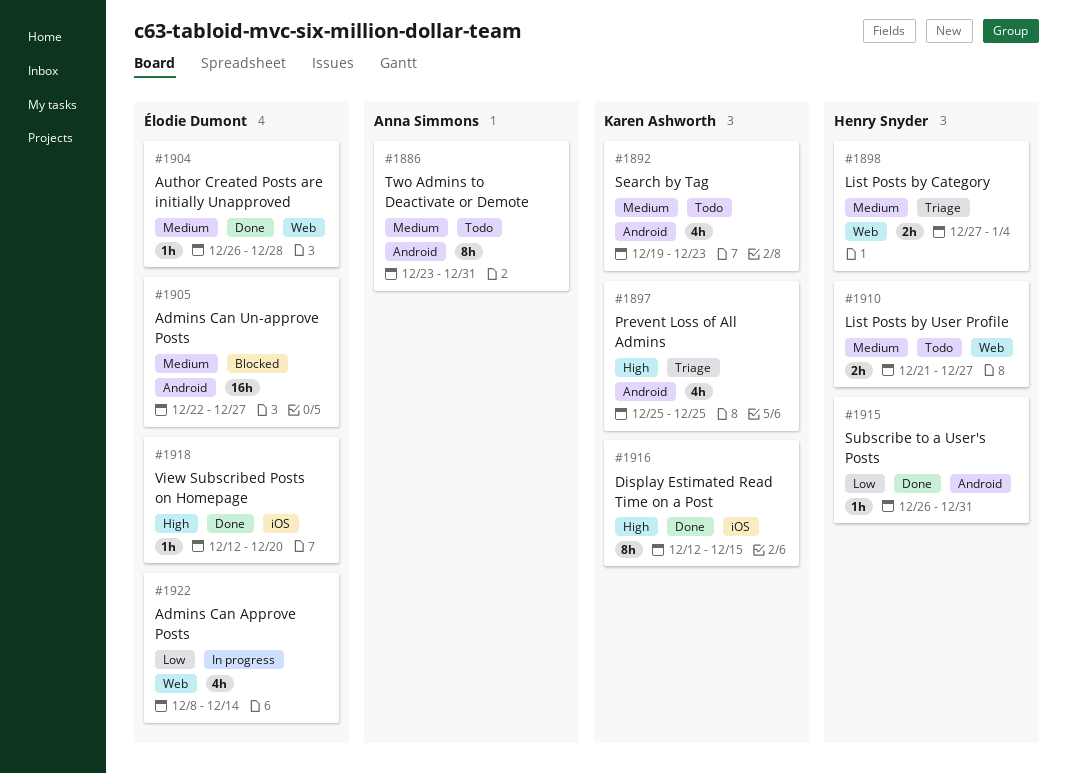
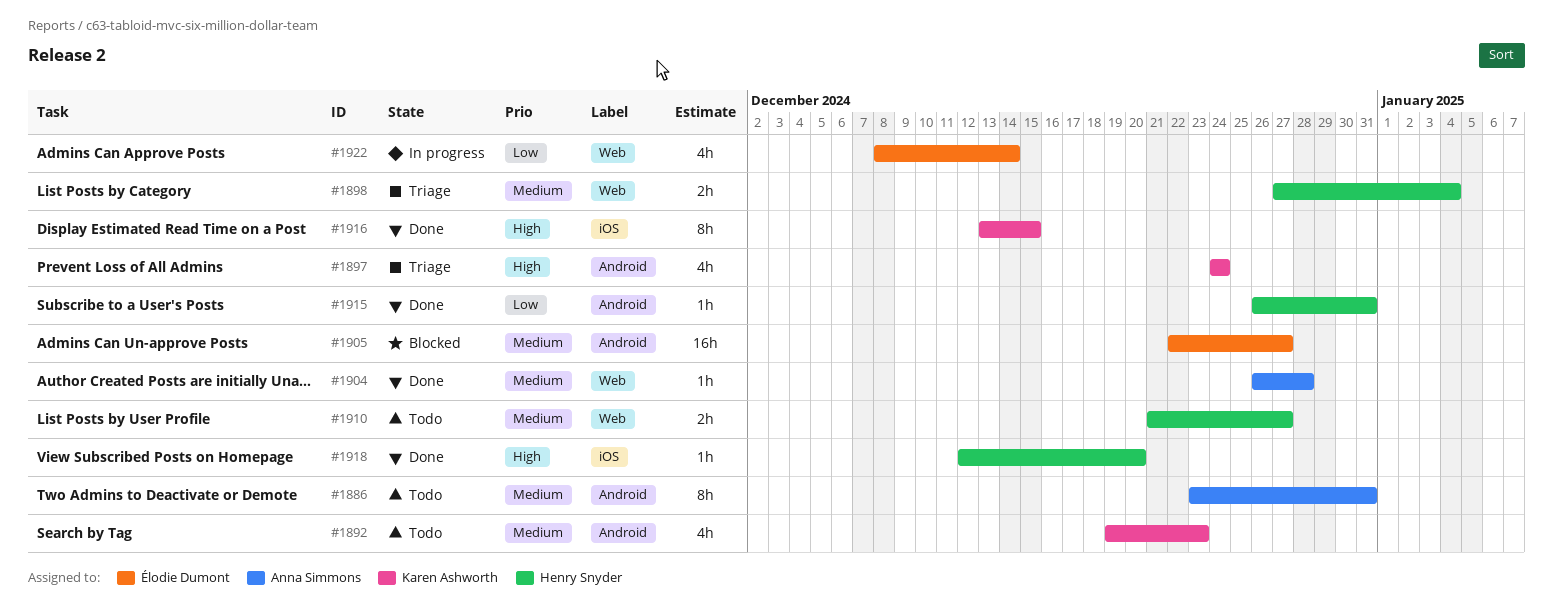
#1897, start: Dec 25 -> Dec 24
#1897, due: Dec 25 -> Dec 24
#1904, owner: Élodie Dumont -> Anna Simmons
#1916, start: Dec 12 -> Dec 13
#1918, owner: Élodie Dumont -> Henry Snyder

